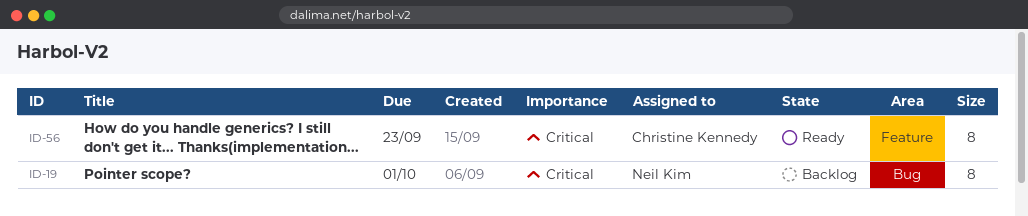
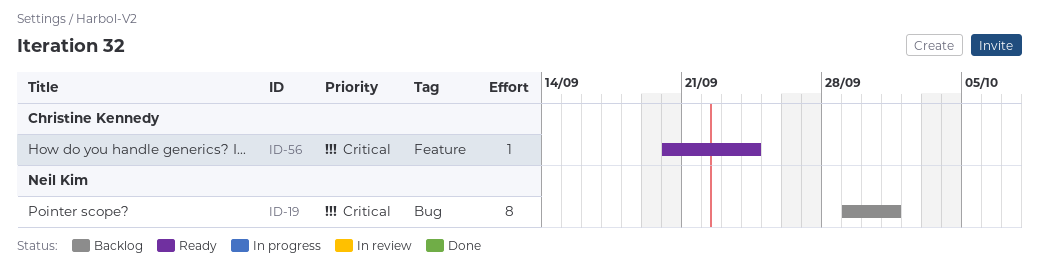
ID-56, estimate: 8 -> 1
ID-56, due: Sep 23 -> Sep 24

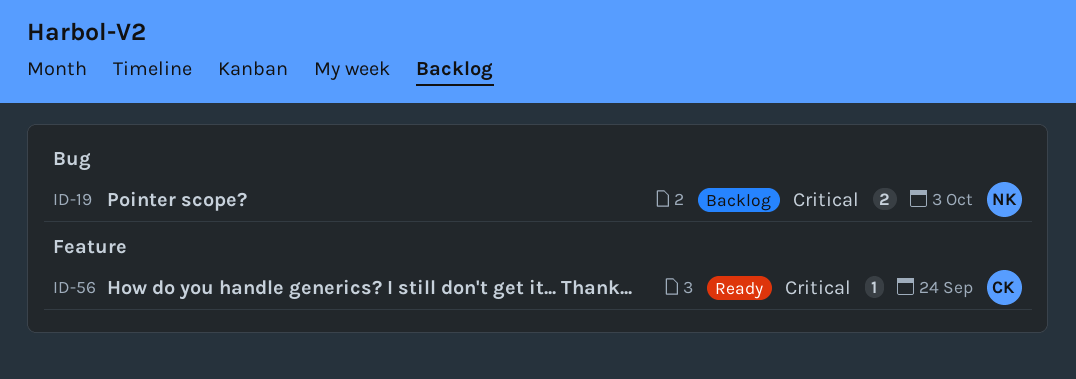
ID-19, estimate: 8 -> 2
ID-19, due: Oct 1 -> Oct 3

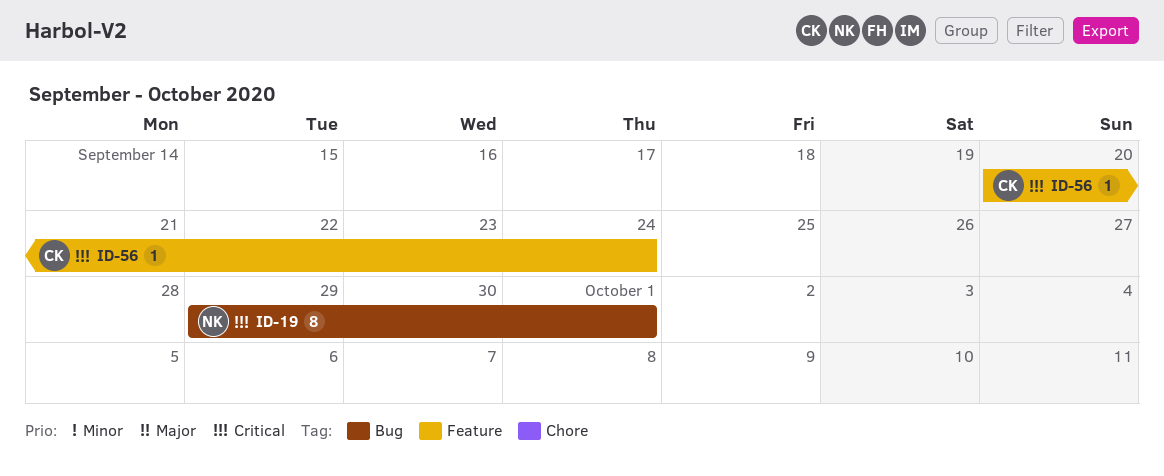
ID-19, estimate: 2 -> 8
ID-19, due: Oct 3 -> Oct 1

